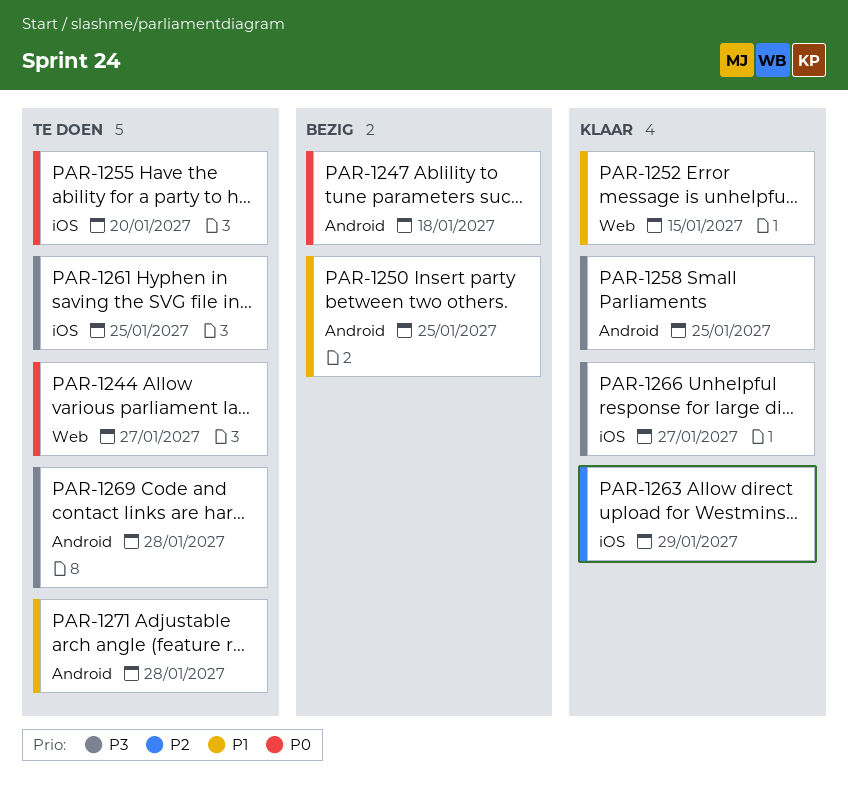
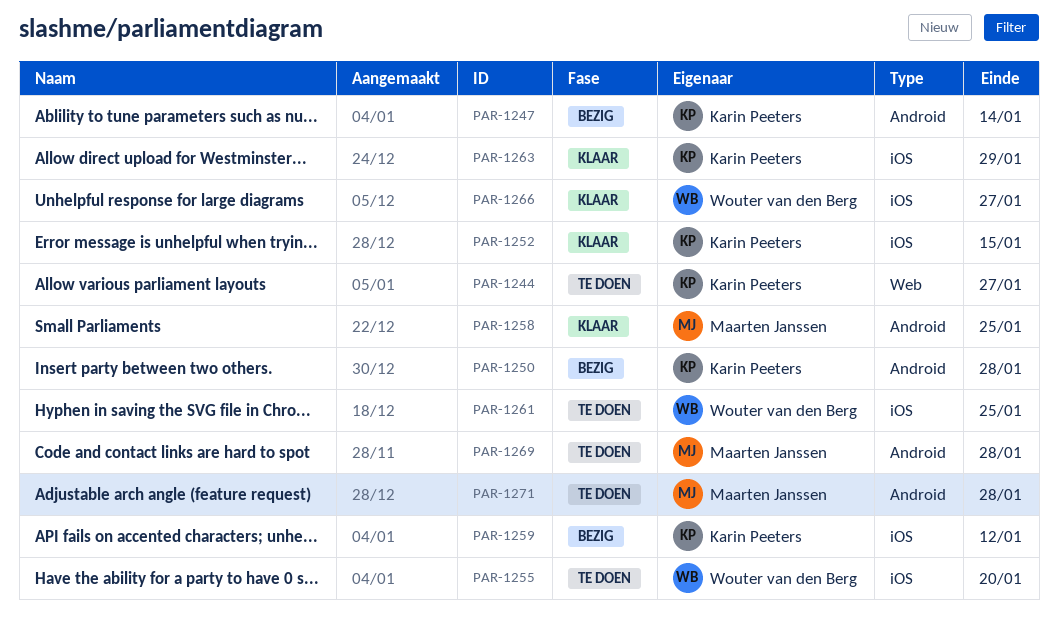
PAR-1247, due: Jan 18 -> Jan 14
PAR-1250, due: Jan 25 -> Jan 28
PAR-1252, label: Web -> iOS
PAR-1259: none -> present

